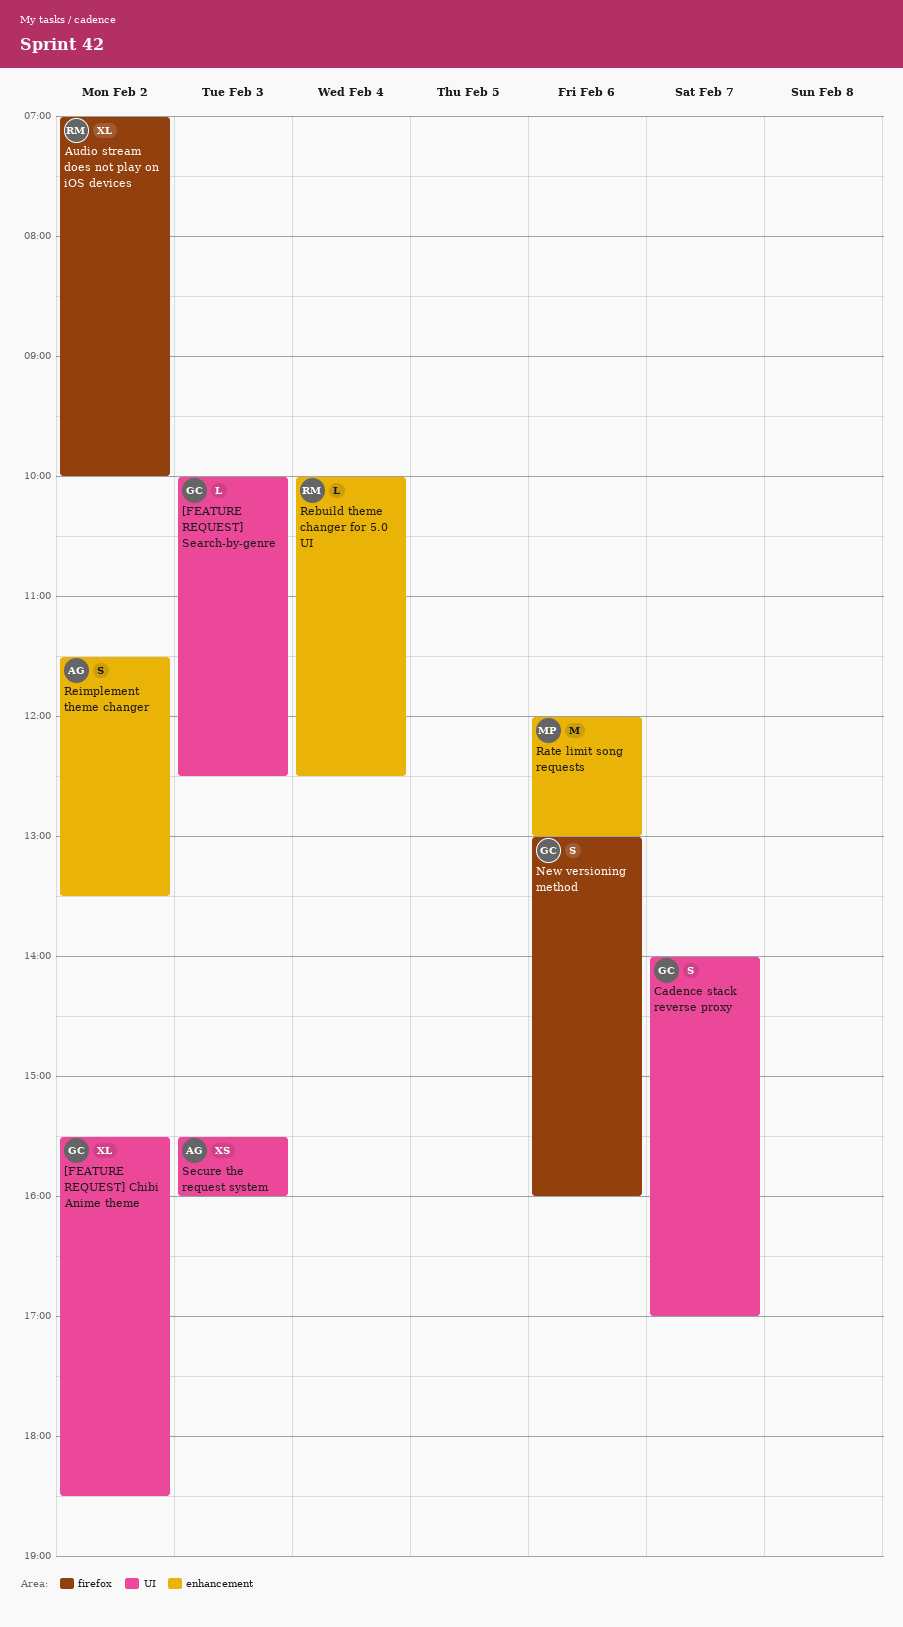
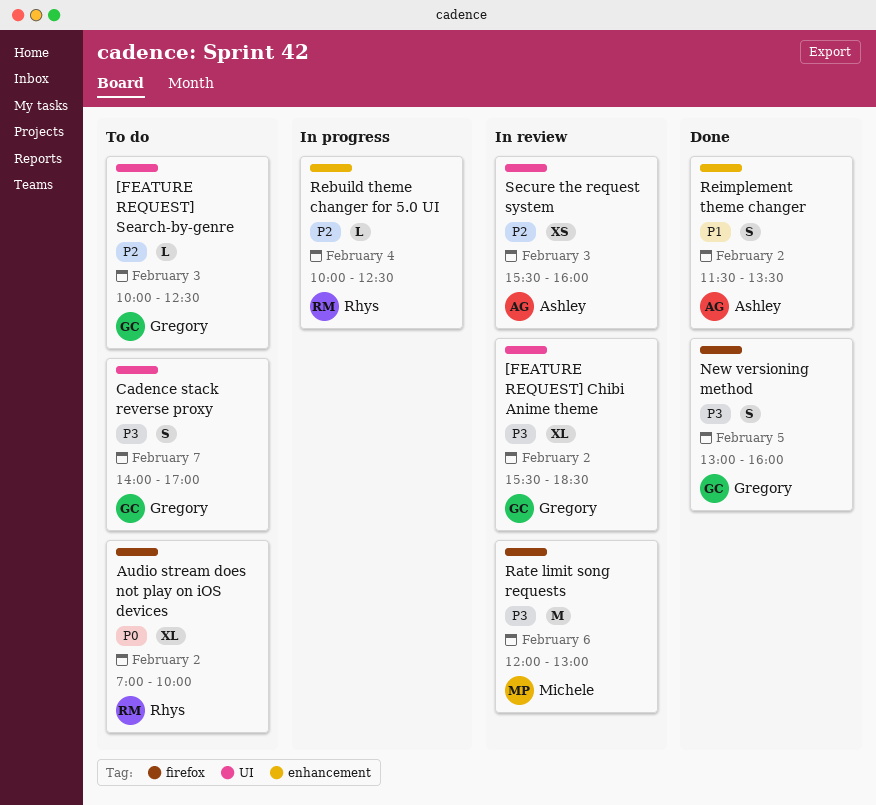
New versioning method, day: Feb 6 -> Feb 5
Rate limit song requests, label: enhancement -> firefox

